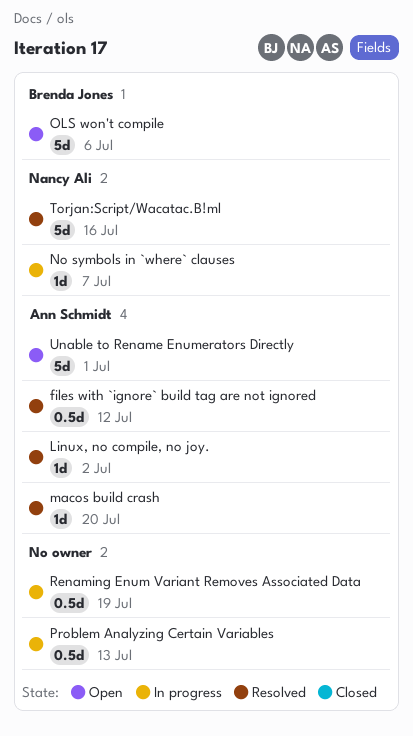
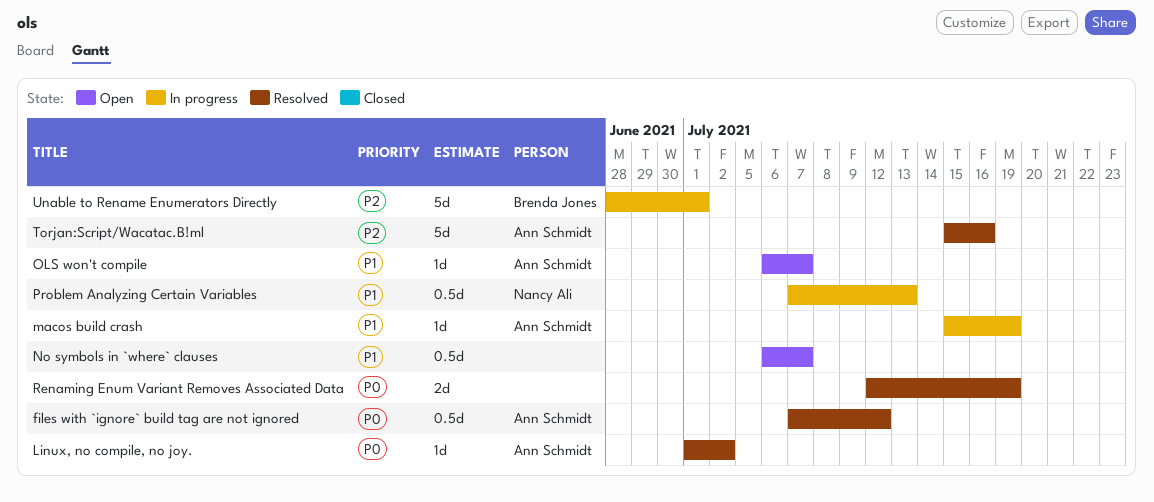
macos build crash, status: Resolved -> In progress
macos build crash, due: Jul 20 -> Jul 19
No symbols in `where` clauses, status: In progress -> Open
No symbols in `where` clauses, owner: Nancy Ali -> none
No symbols in `where` clauses, estimate: 1d -> 0.5d
OLS won't compile, owner: Brenda Jones -> Ann Schmidt
OLS won't compile, estimate: 5d -> 1d
OLS won't compile, due: Jul 6 -> Jul 7
Problem Analyzing Certain Variables, owner: none -> Nancy Ali
Renaming Enum Variant Removes Associated Data, status: In progress -> Resolved
Renaming Enum Variant Removes Associated Data, estimate: 0.5d -> 2d
Torjan:Script/Wacatac.B!ml, owner: Nancy Ali -> Ann Schmidt
Unable to Rename Enumerators Directly, status: Open -> In progress
Unable to Rename Enumerators Directly, owner: Ann Schmidt -> Brenda Jones

